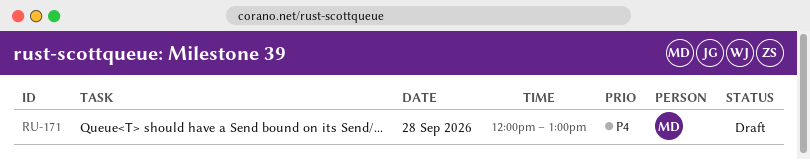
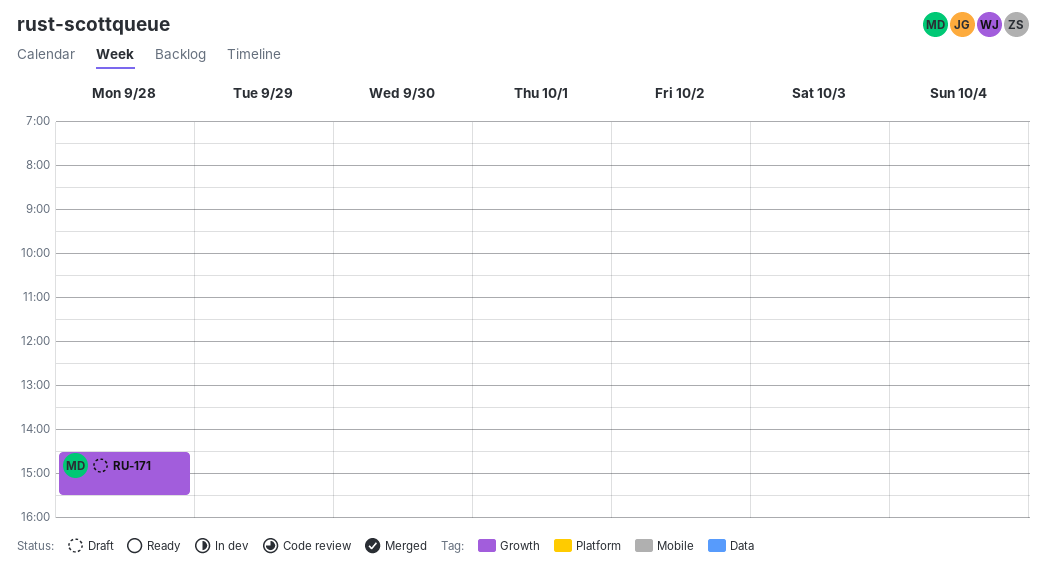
RU-171, begins: 12:00 -> 14:30
RU-171, ends: 13:00 -> 15:30

